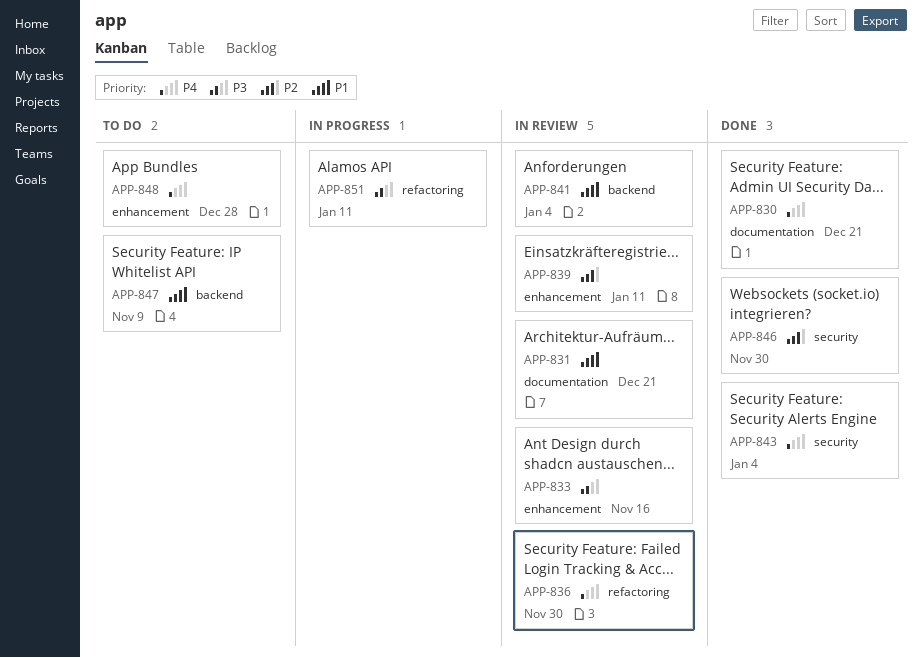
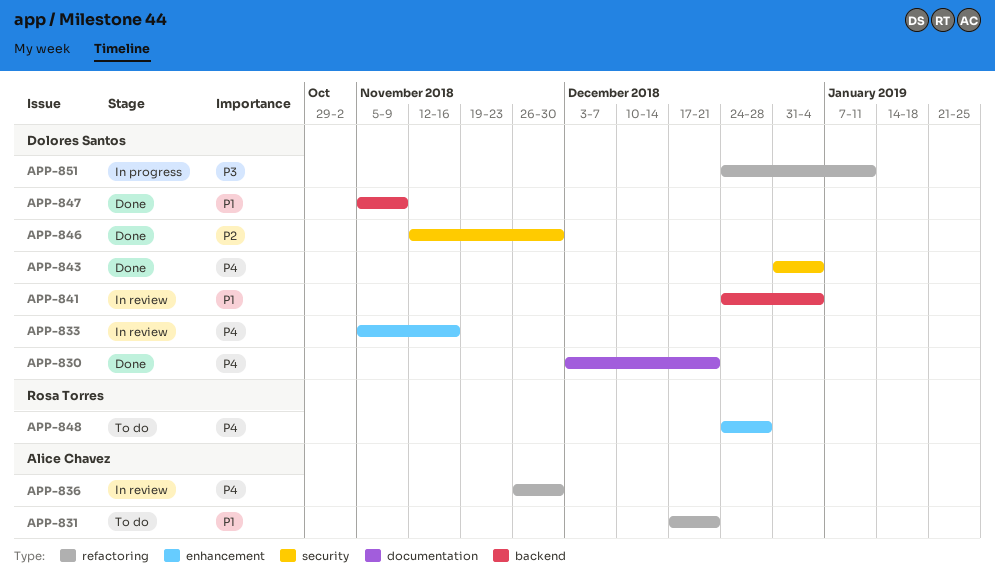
APP-831, status: In review -> To do
APP-831, label: documentation -> refactoring
APP-833, priority: P3 -> P4
APP-839: present -> none
APP-847, status: To do -> Done

